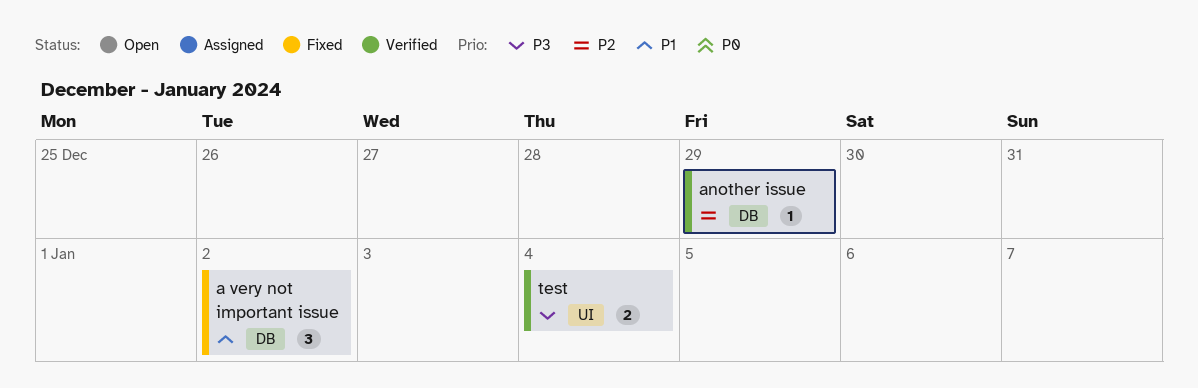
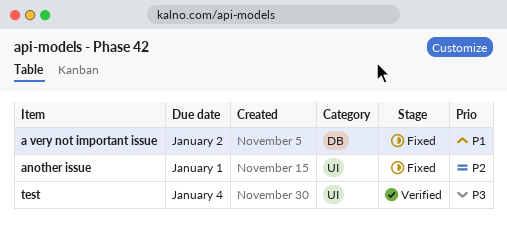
another issue, status: Verified -> Fixed
another issue, label: DB -> UI
another issue, due: Dec 29 -> Jan 1

